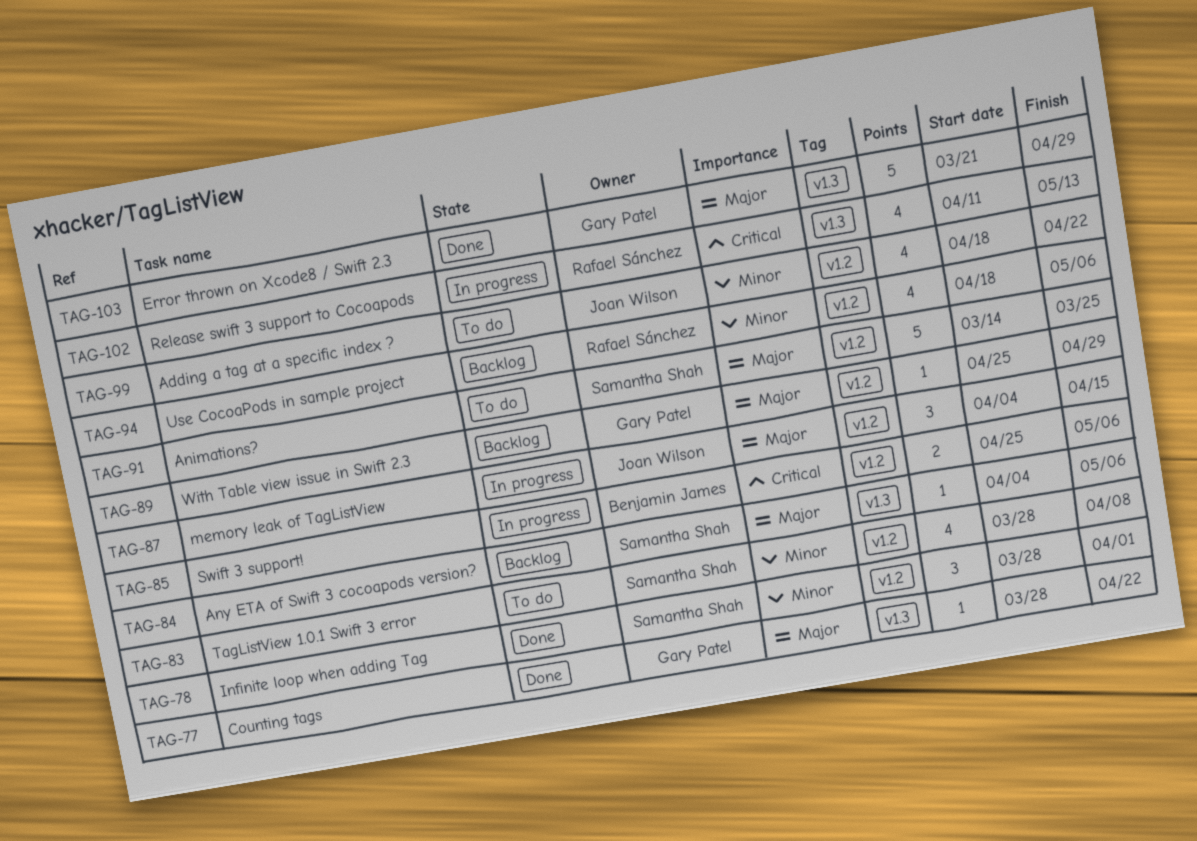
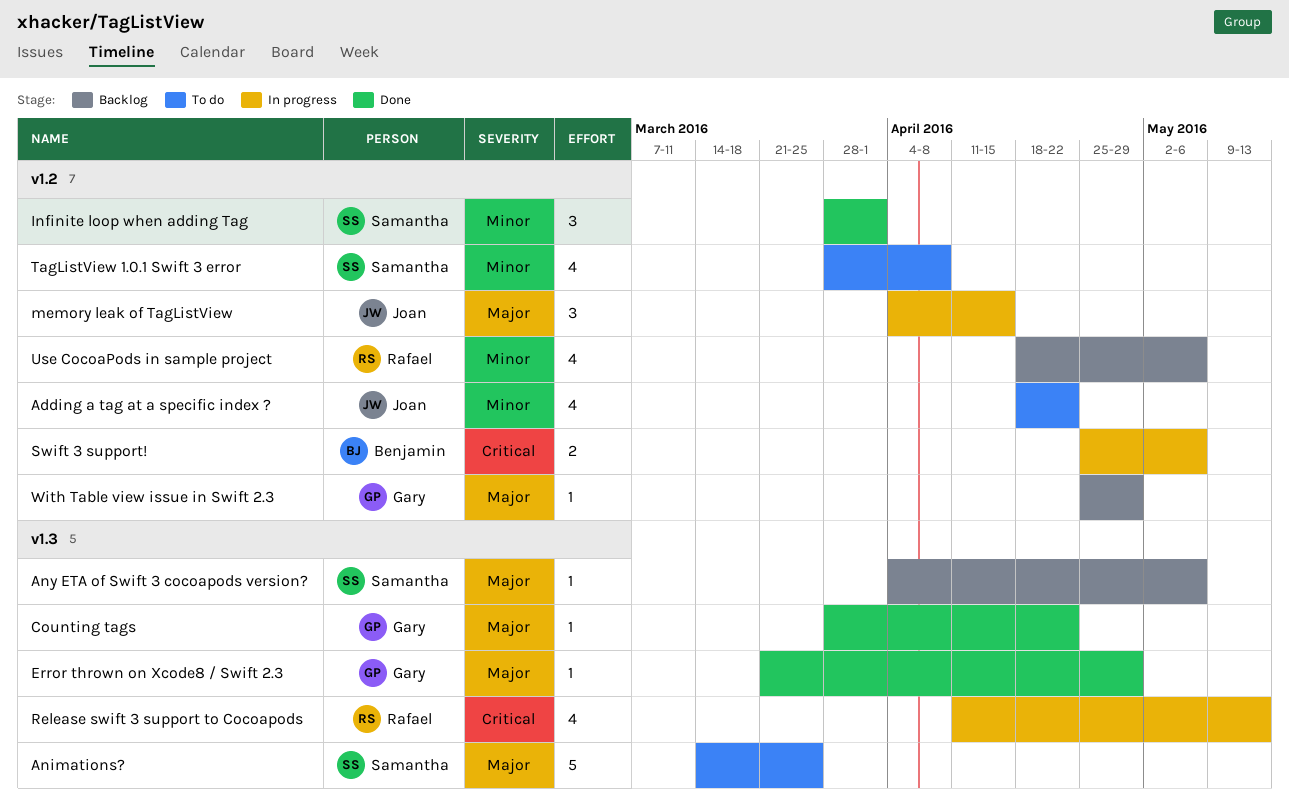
Animations?, label: v1.2 -> v1.3
Error thrown on Xcode8 / Swift 2.3, estimate: 5 -> 1

